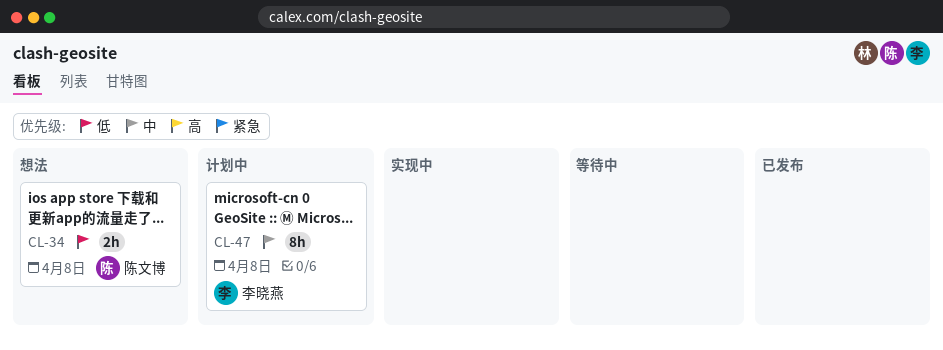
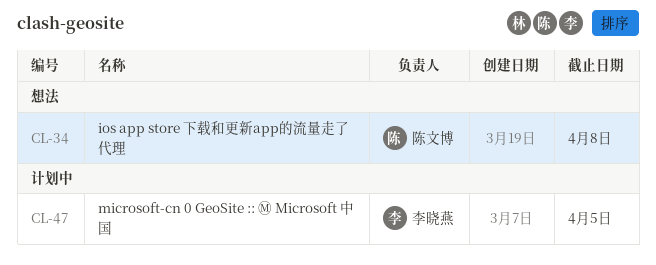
CL-47, due: Apr 8 -> Apr 5

